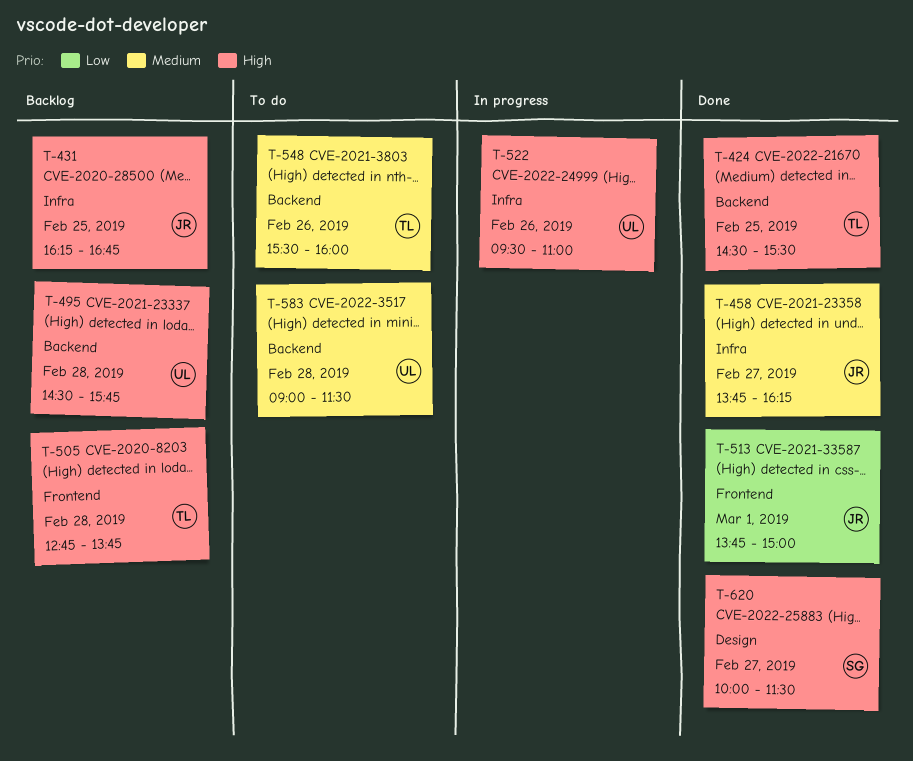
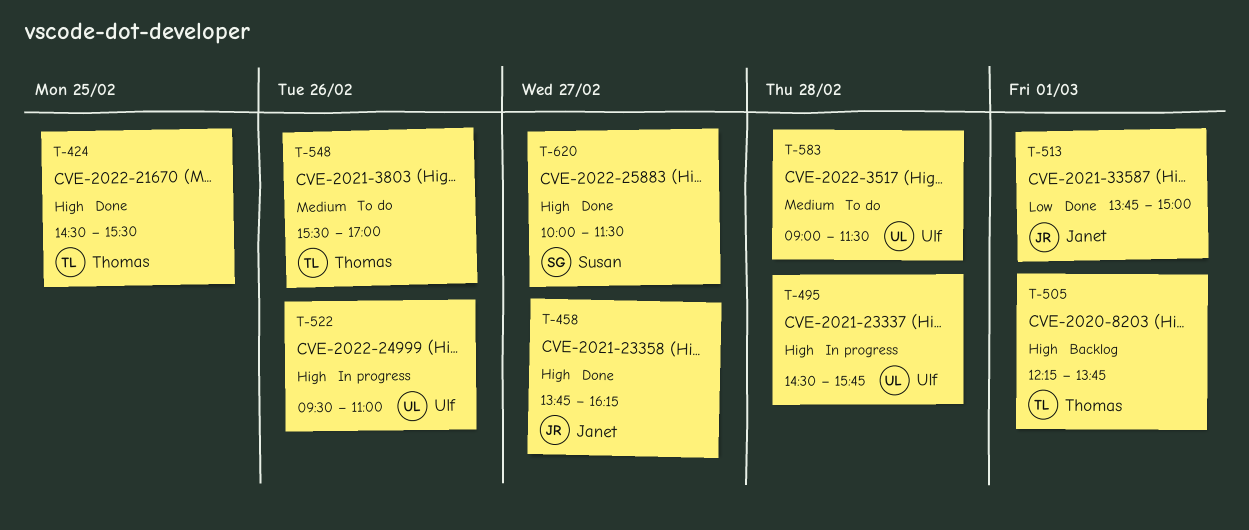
T-431: present -> none
T-458, priority: Medium -> High
T-495, status: Backlog -> In progress
T-505, day: Feb 28 -> Mar 1
T-505, begins: 12:45 -> 12:15
T-548, ends: 16:00 -> 17:00

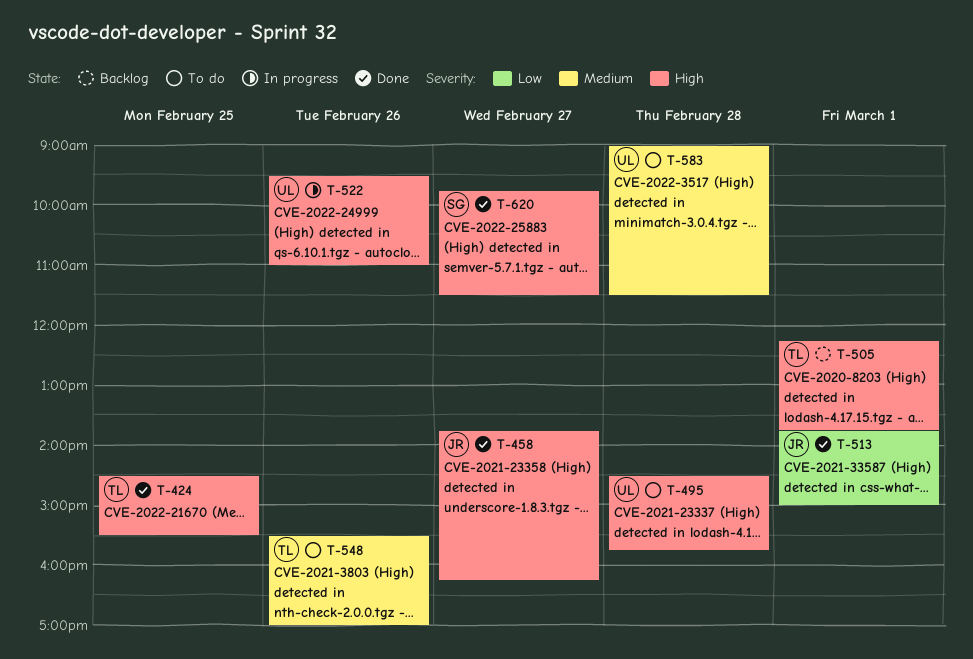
T-495, status: In progress -> To do
T-620, begins: 10:00 -> 09:45

